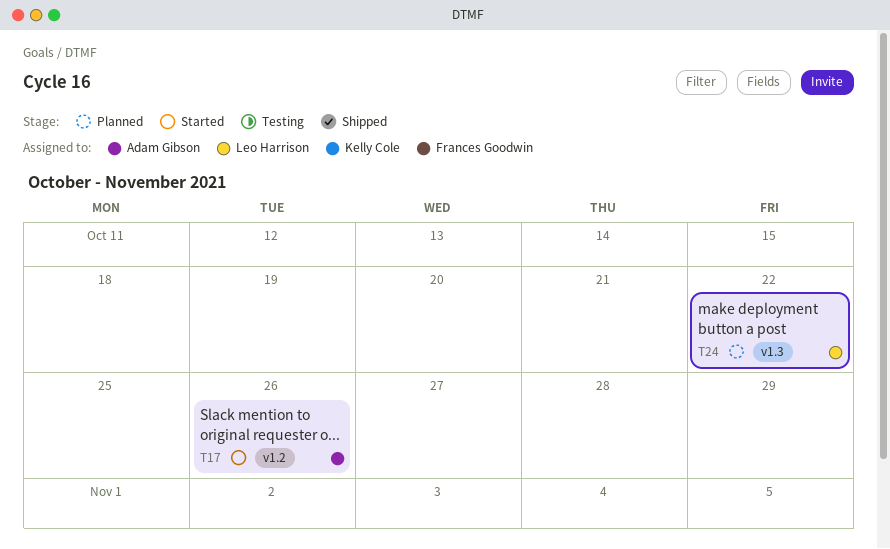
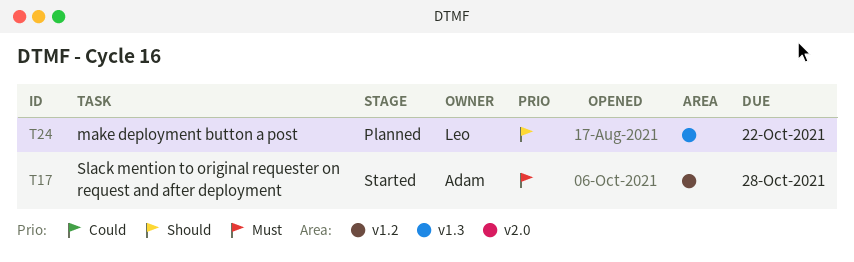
T17, due: Oct 26 -> Oct 28

